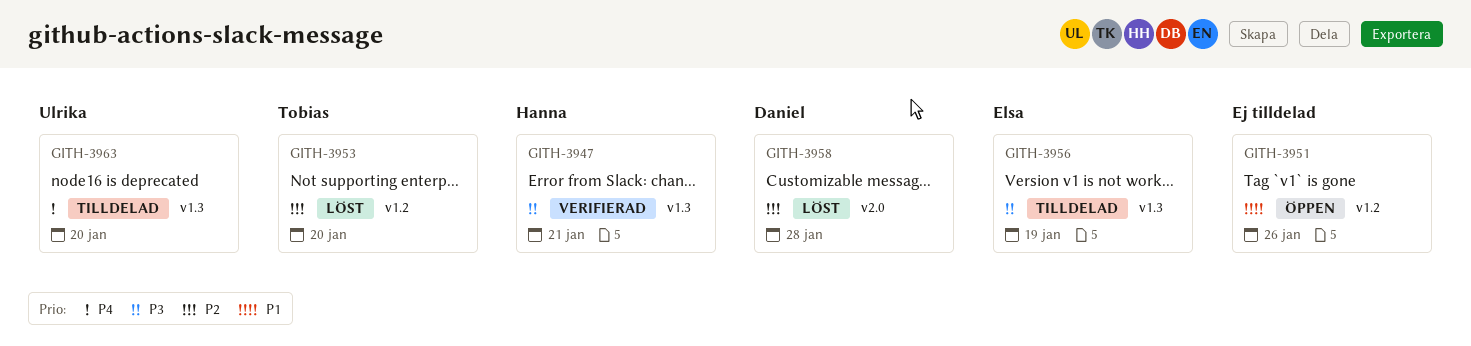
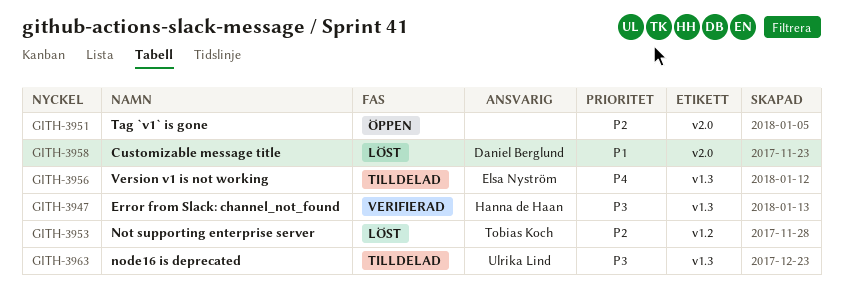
GITH-3951, priority: P1 -> P2
GITH-3951, label: v1.2 -> v2.0
GITH-3956, priority: P3 -> P4
GITH-3958, priority: P2 -> P1
GITH-3963, priority: P4 -> P3

